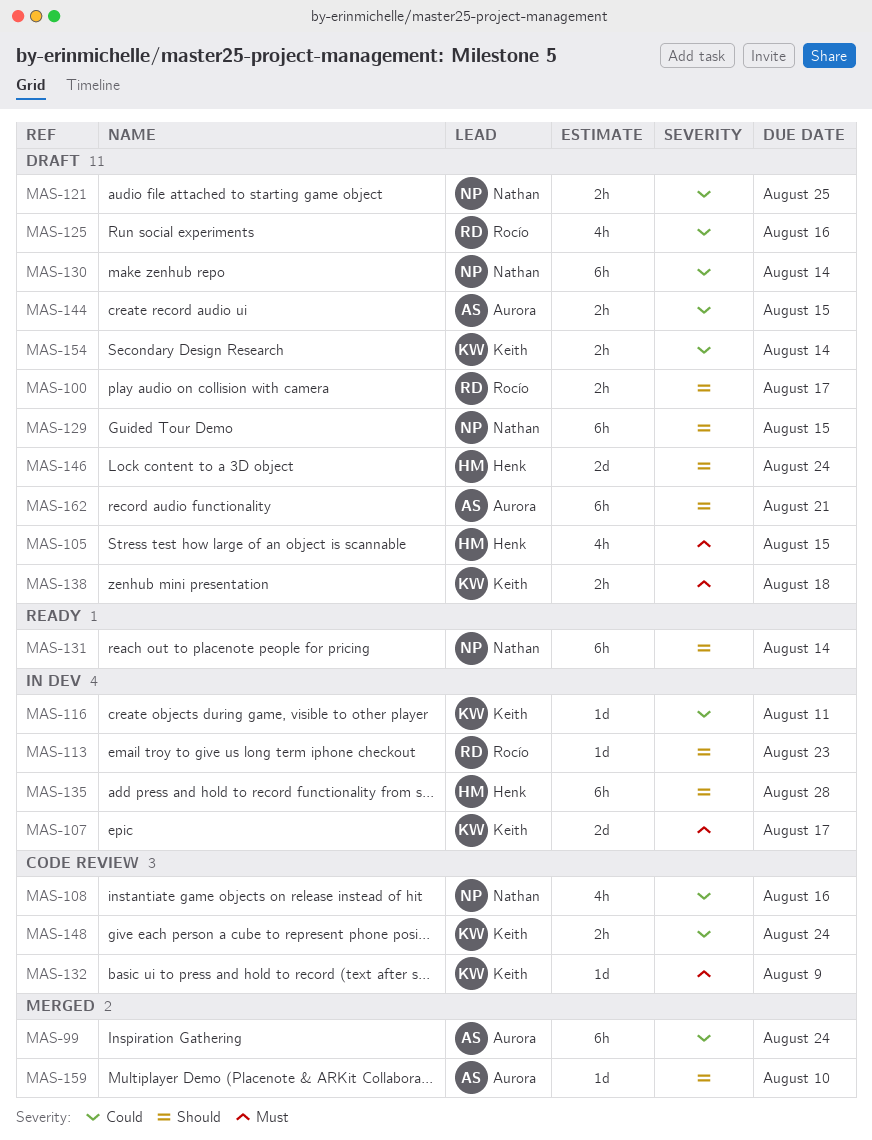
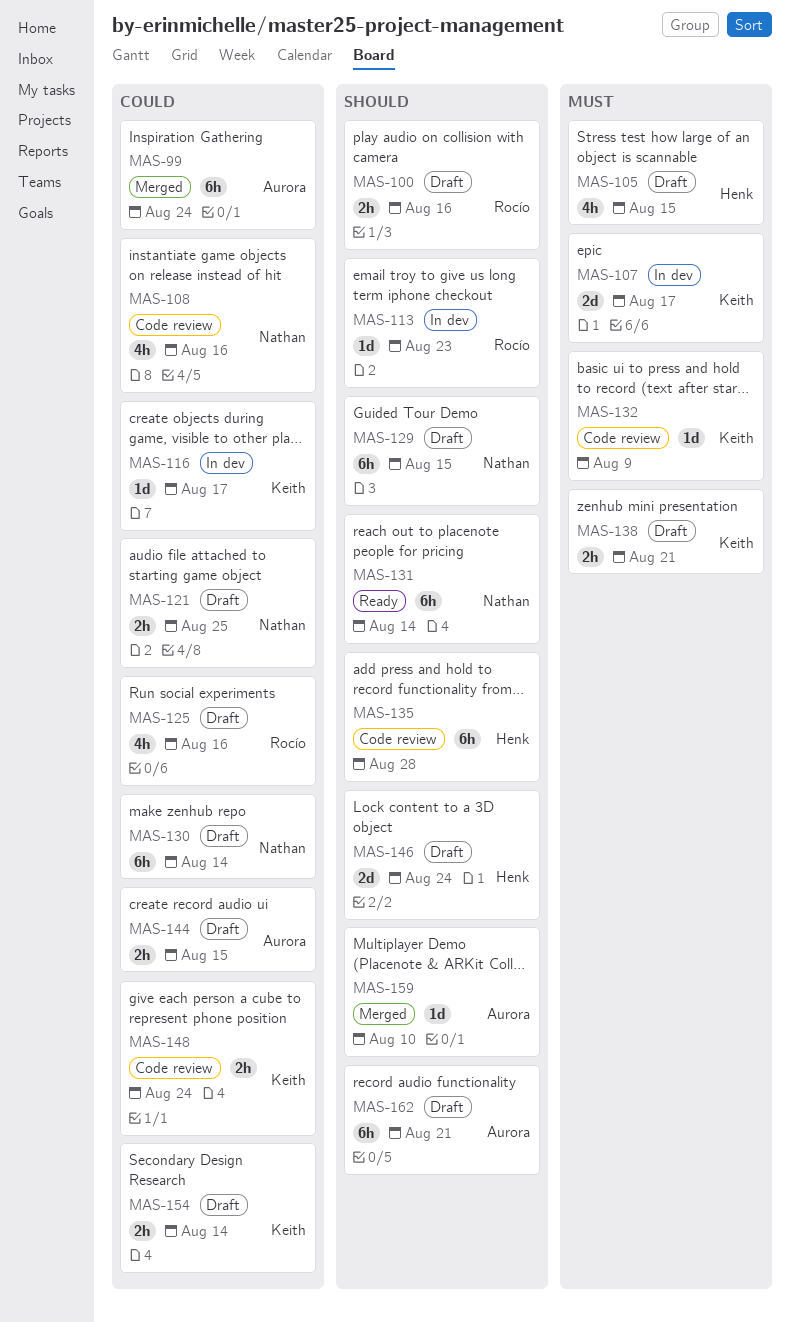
MAS-100, due: Aug 17 -> Aug 16
MAS-116, due: Aug 11 -> Aug 17
MAS-135, status: In dev -> Code review
MAS-138, due: Aug 18 -> Aug 21

